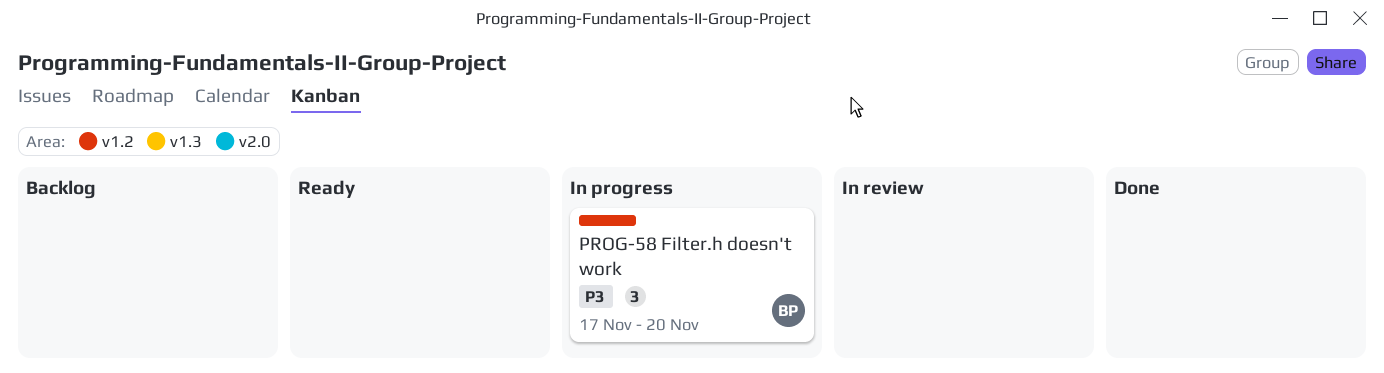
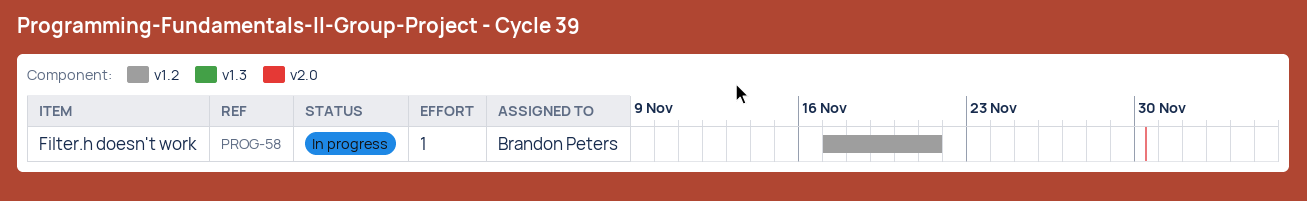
PROG-58, estimate: 3 -> 1
PROG-58, due: Nov 20 -> Nov 21

